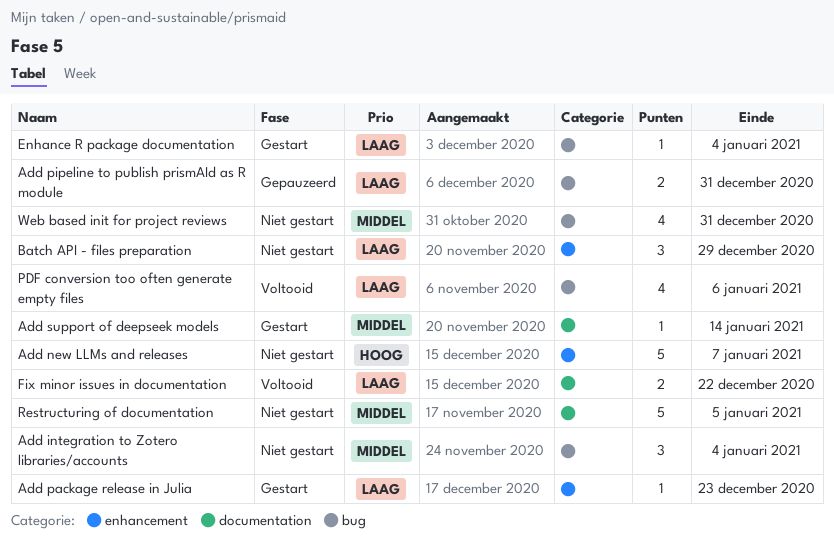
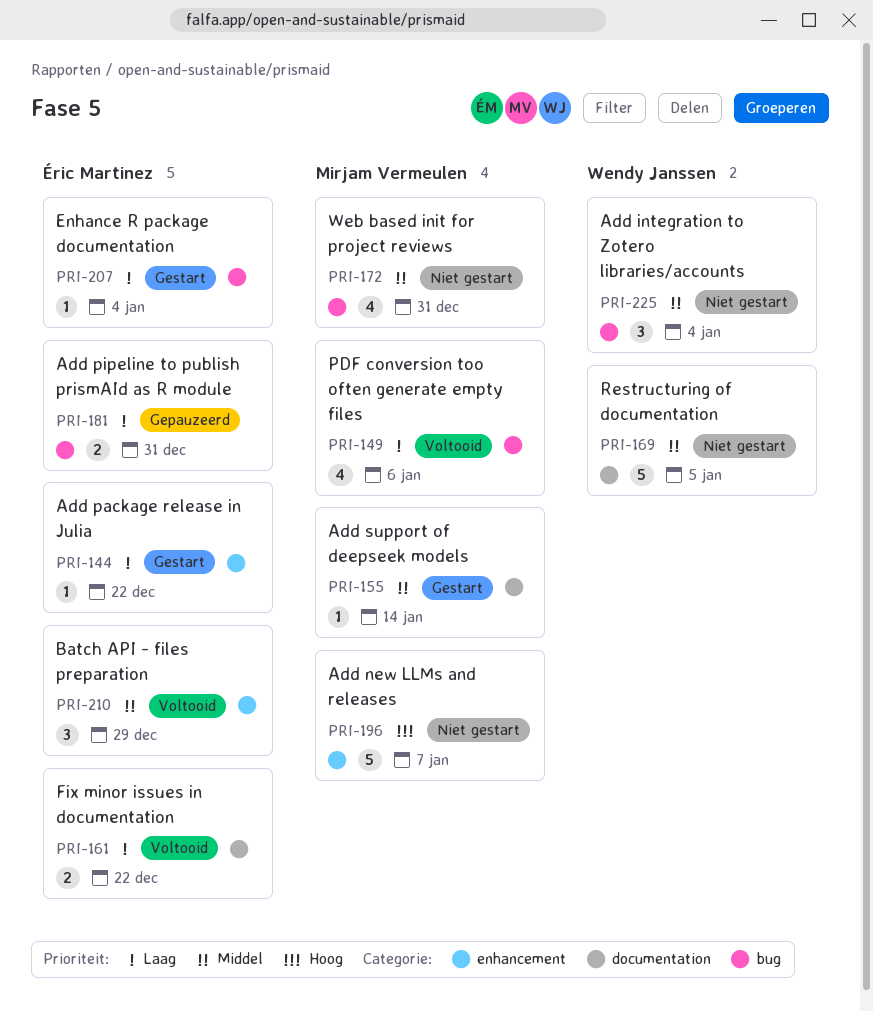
Add package release in Julia, due: Dec 23 -> Dec 22
Batch API - files preparation, status: Niet gestart -> Voltooid
Batch API - files preparation, priority: Laag -> Middel

